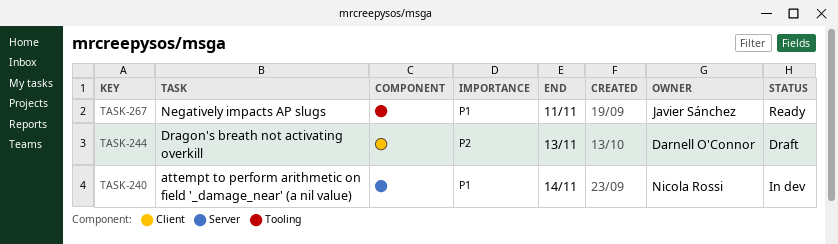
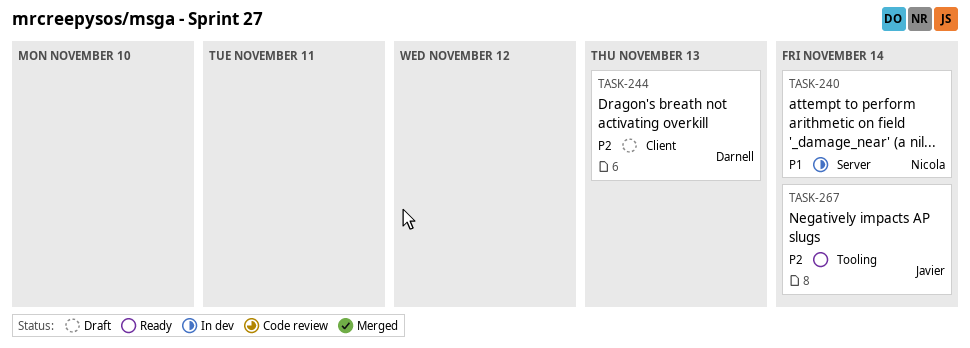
TASK-267, priority: P1 -> P2
TASK-267, due: Nov 11 -> Nov 14

